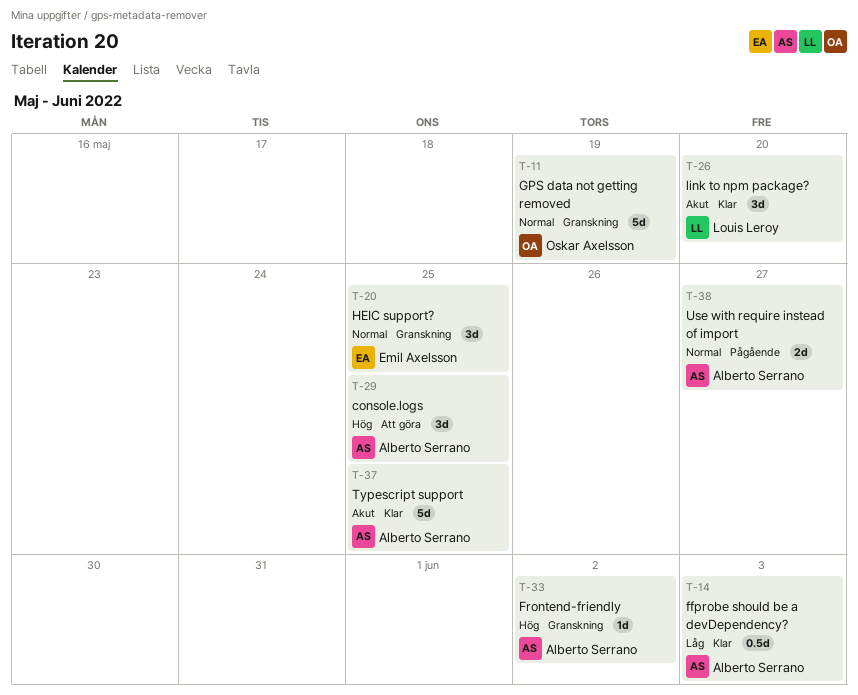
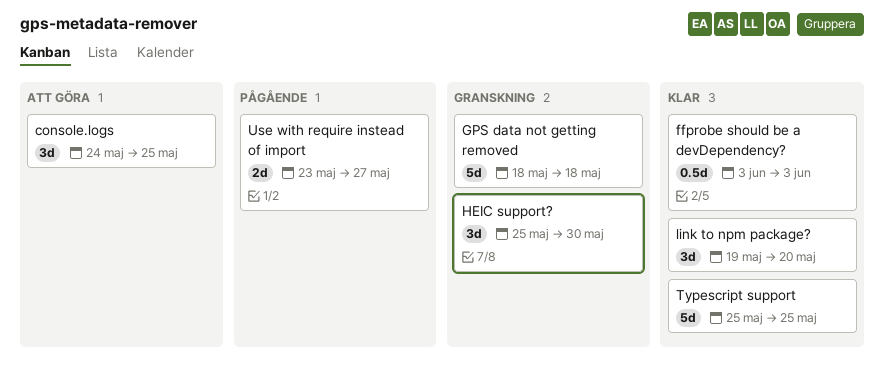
Frontend-friendly: present -> none
GPS data not getting removed, due: May 19 -> May 18
HEIC support?, due: May 25 -> May 30

